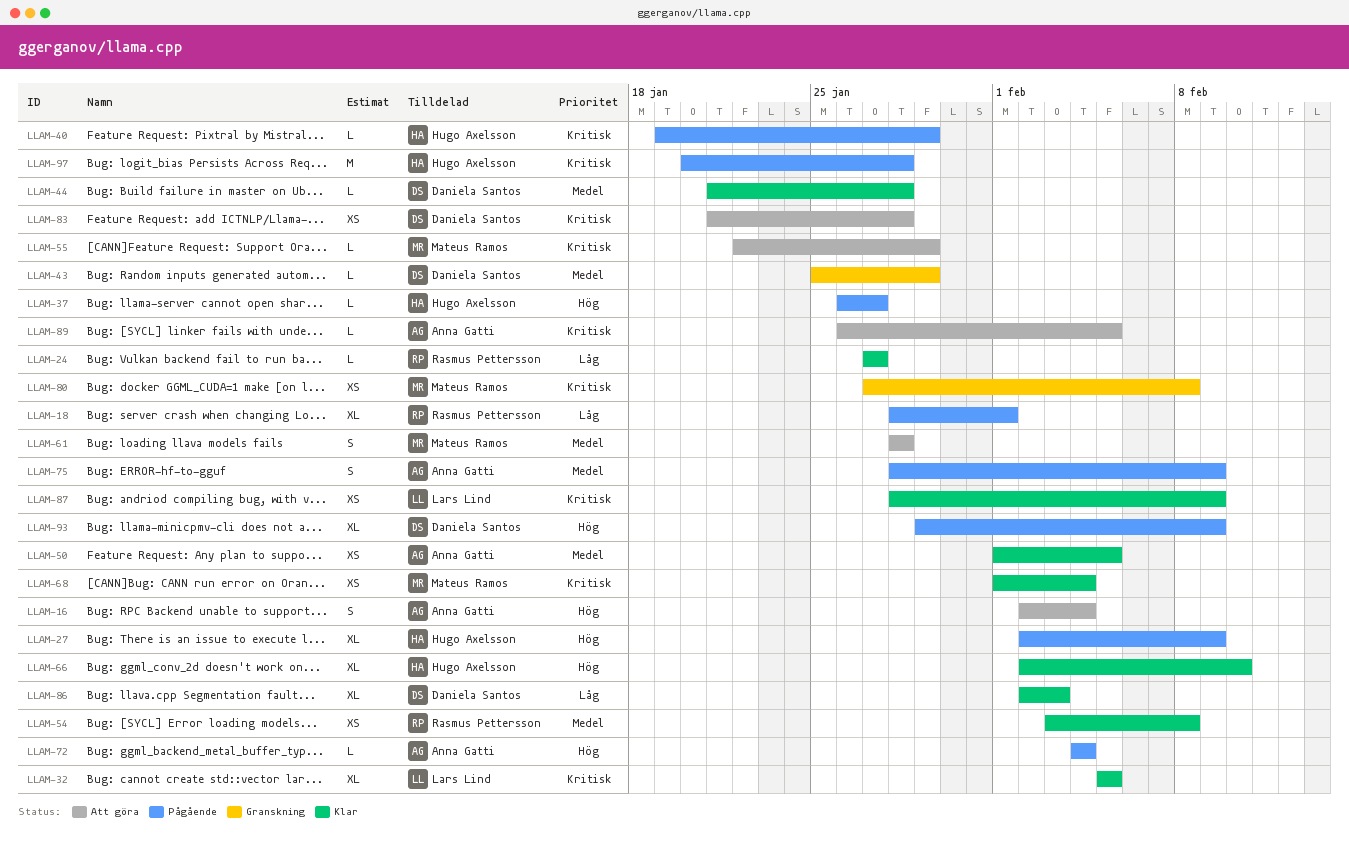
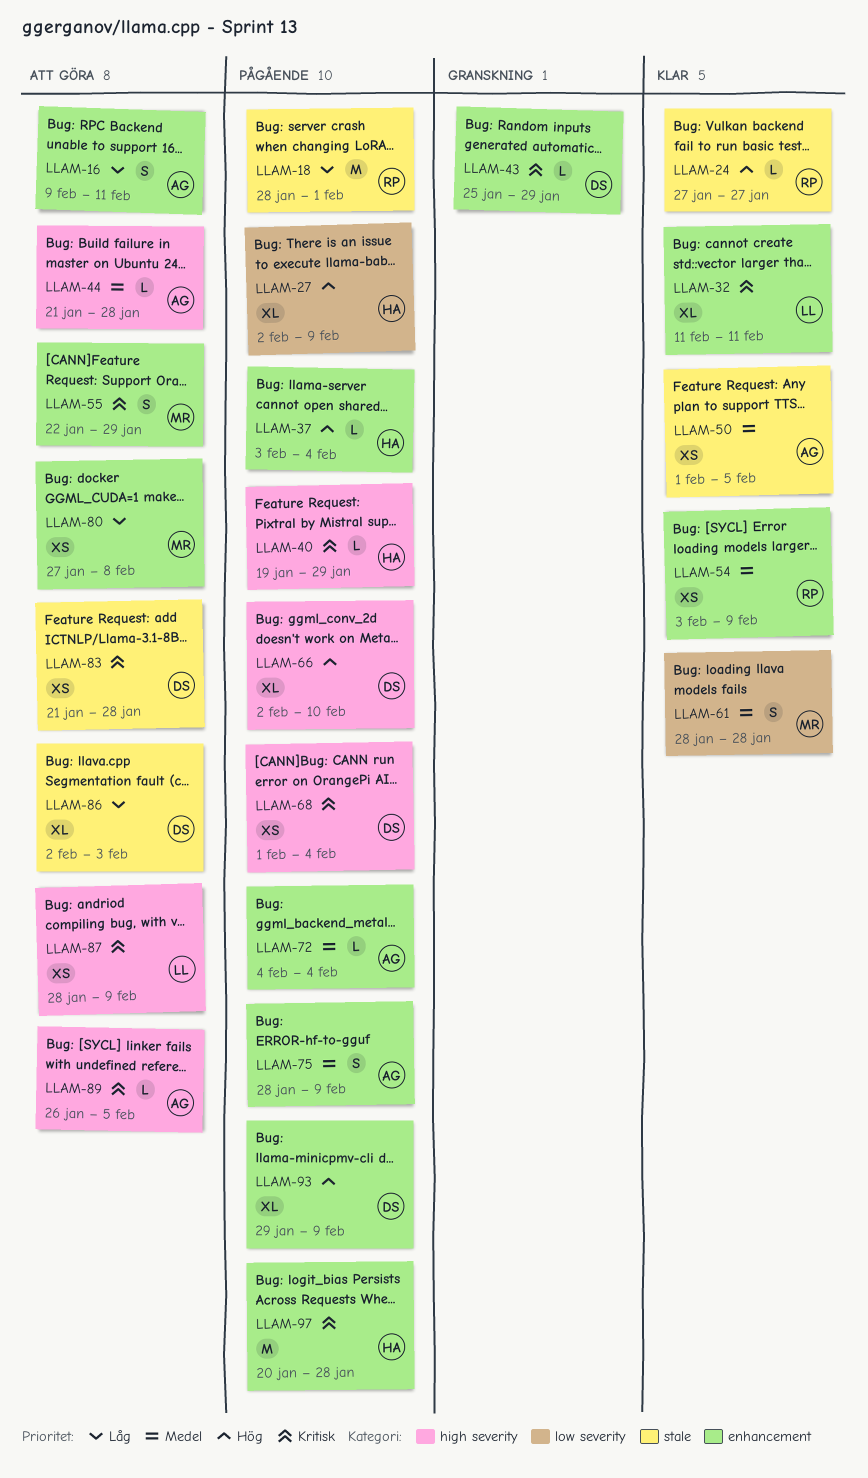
LLAM-16, priority: Hög -> Låg
LLAM-16, start: Feb 2 -> Feb 9
LLAM-16, due: Feb 4 -> Feb 11
LLAM-18, estimate: XL -> M
LLAM-24, priority: Låg -> Hög
LLAM-32, start: Feb 5 -> Feb 11
LLAM-32, due: Feb 5 -> Feb 11
LLAM-37, start: Jan 26 -> Feb 3
LLAM-37, due: Jan 27 -> Feb 4
LLAM-43, priority: Medel -> Kritisk
LLAM-44, status: Klar -> Att göra
LLAM-44, owner: Daniela Santos -> Anna Gatti
LLAM-54, due: Feb 8 -> Feb 9
LLAM-55, estimate: L -> S
LLAM-61, status: Att göra -> Klar
LLAM-66, status: Klar -> Pågående
LLAM-66, owner: Hugo Axelsson -> Daniela Santos
LLAM-68, status: Klar -> Pågående
LLAM-68, owner: Mateus Ramos -> Daniela Santos
LLAM-72, priority: Hög -> Medel
LLAM-80, status: Granskning -> Att göra
LLAM-80, priority: Kritisk -> Låg
LLAM-86, status: Klar -> Att göra
LLAM-87, status: Klar -> Att göra

